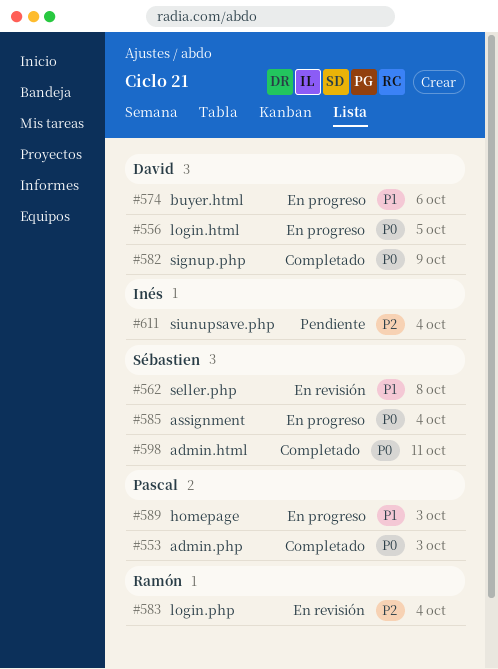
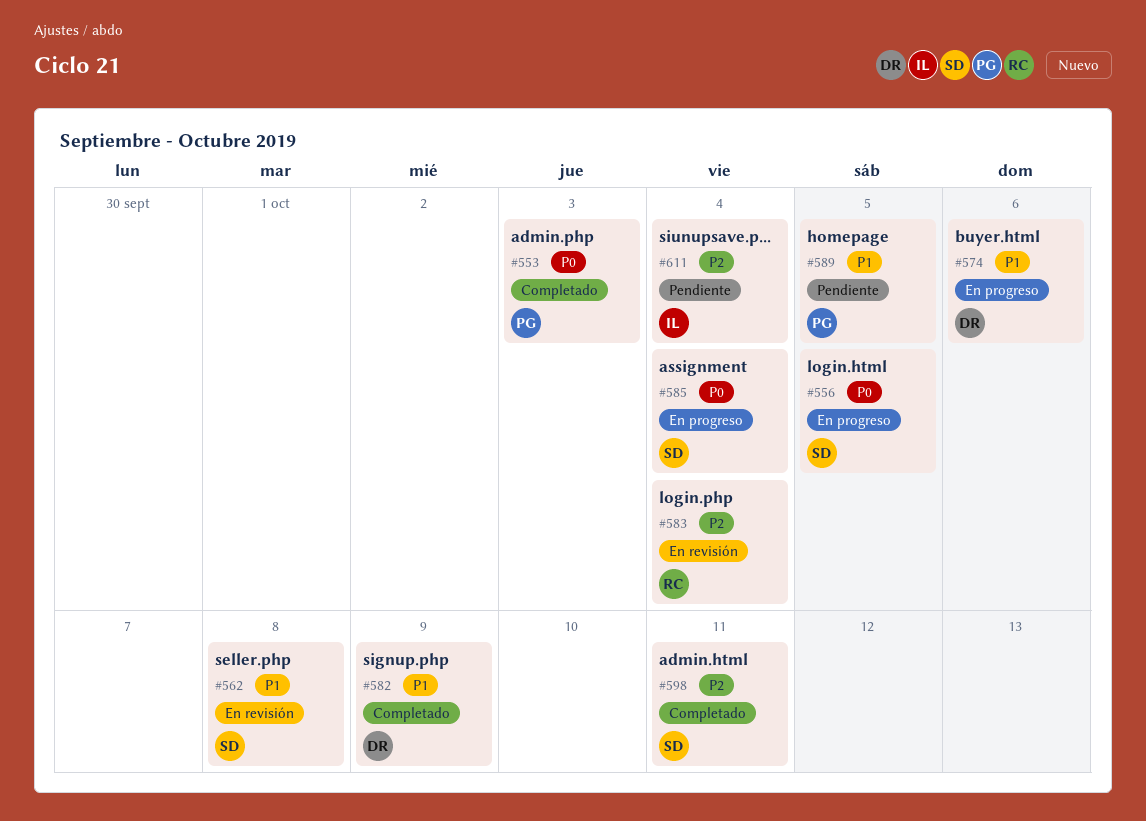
#556, owner: David -> Sébastien
#582, priority: P0 -> P1
#589, status: En progreso -> Pendiente
#589, due: Oct 3 -> Oct 5
#598, priority: P0 -> P2

